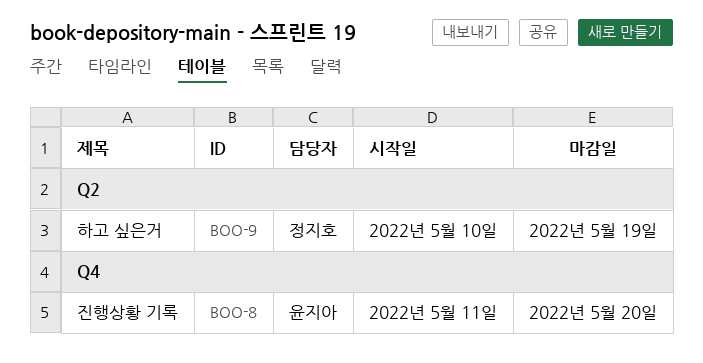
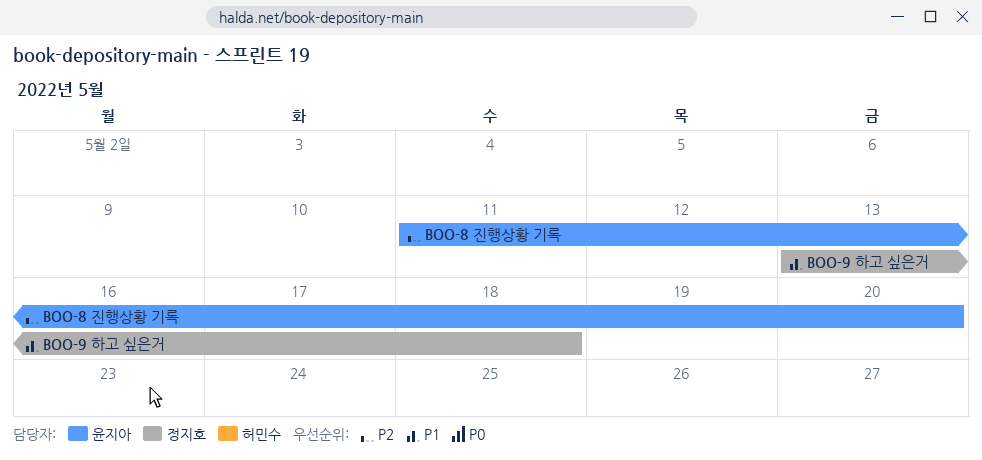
BOO-9, start: May 10 -> May 13
BOO-9, due: May 19 -> May 18

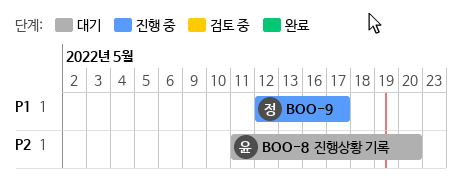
BOO-9, start: May 13 -> May 12
BOO-9, due: May 18 -> May 17

